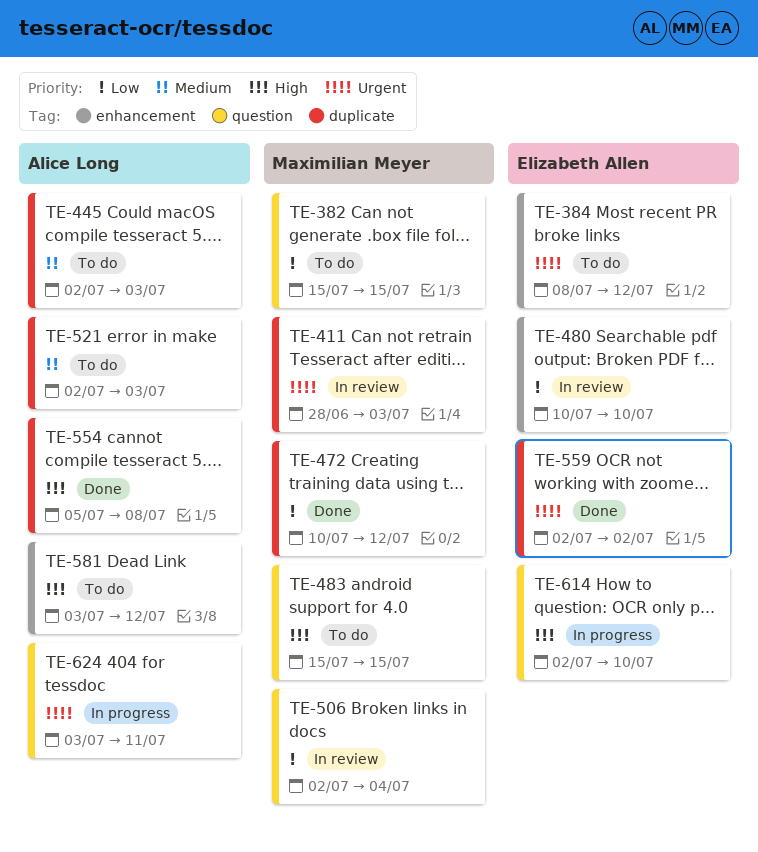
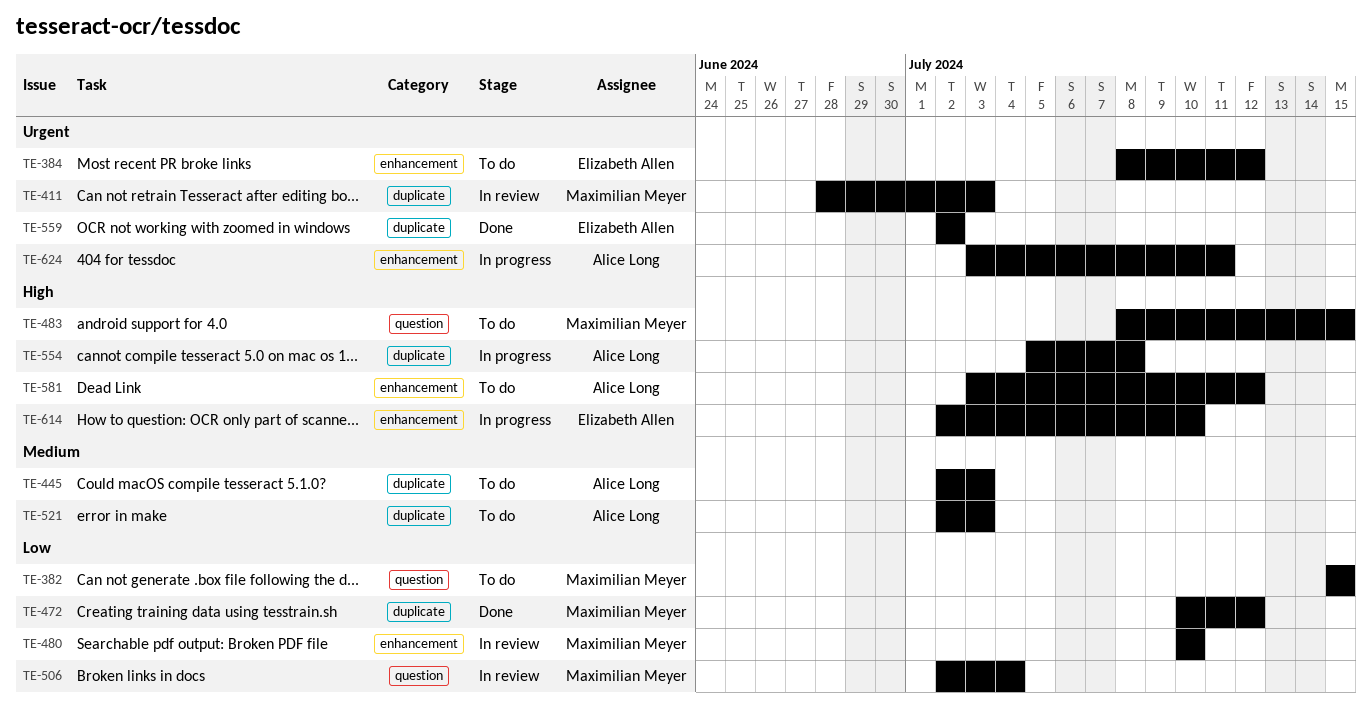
TE-480, owner: Elizabeth Allen -> Maximilian Meyer
TE-483, start: Jul 15 -> Jul 8
TE-554, status: Done -> In progress
TE-614, label: question -> enhancement
TE-624, label: question -> enhancement

